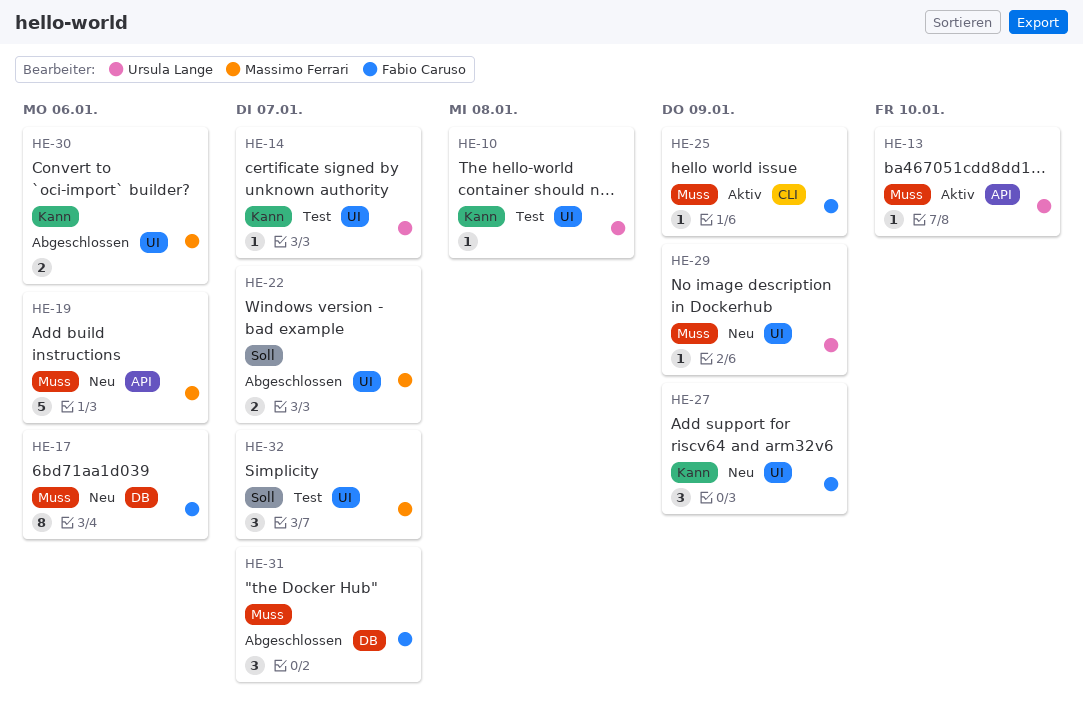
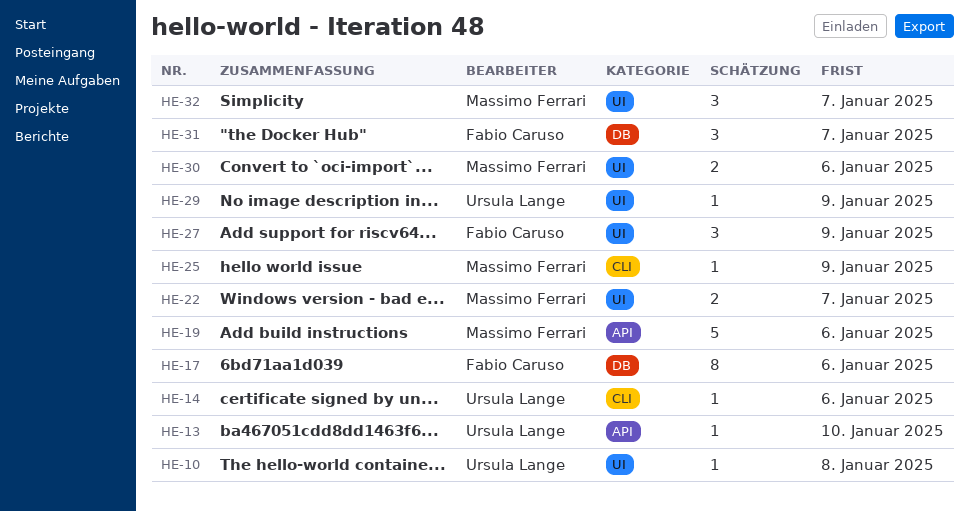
HE-14, label: UI -> CLI
HE-14, due: Jan 7 -> Jan 6
HE-25, owner: Fabio Caruso -> Massimo Ferrari

